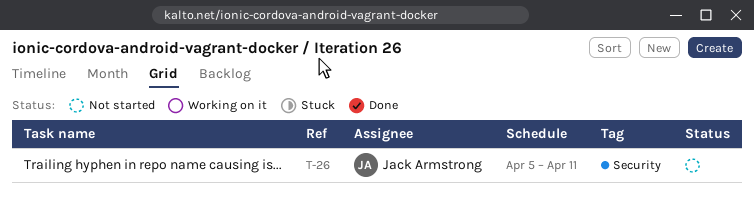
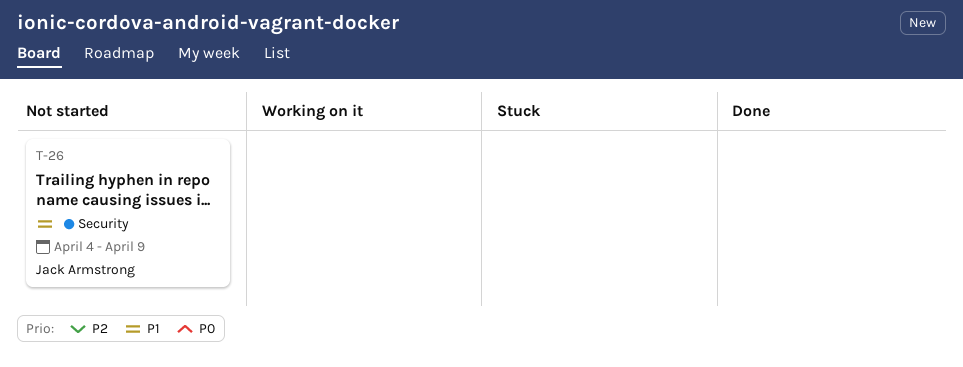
T-26, start: Apr 5 -> Apr 4
T-26, due: Apr 11 -> Apr 9

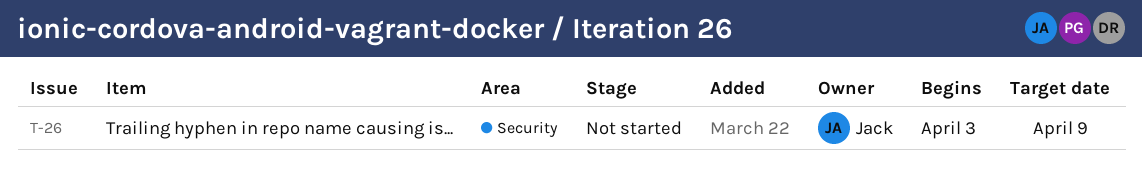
T-26, start: Apr 4 -> Apr 3

